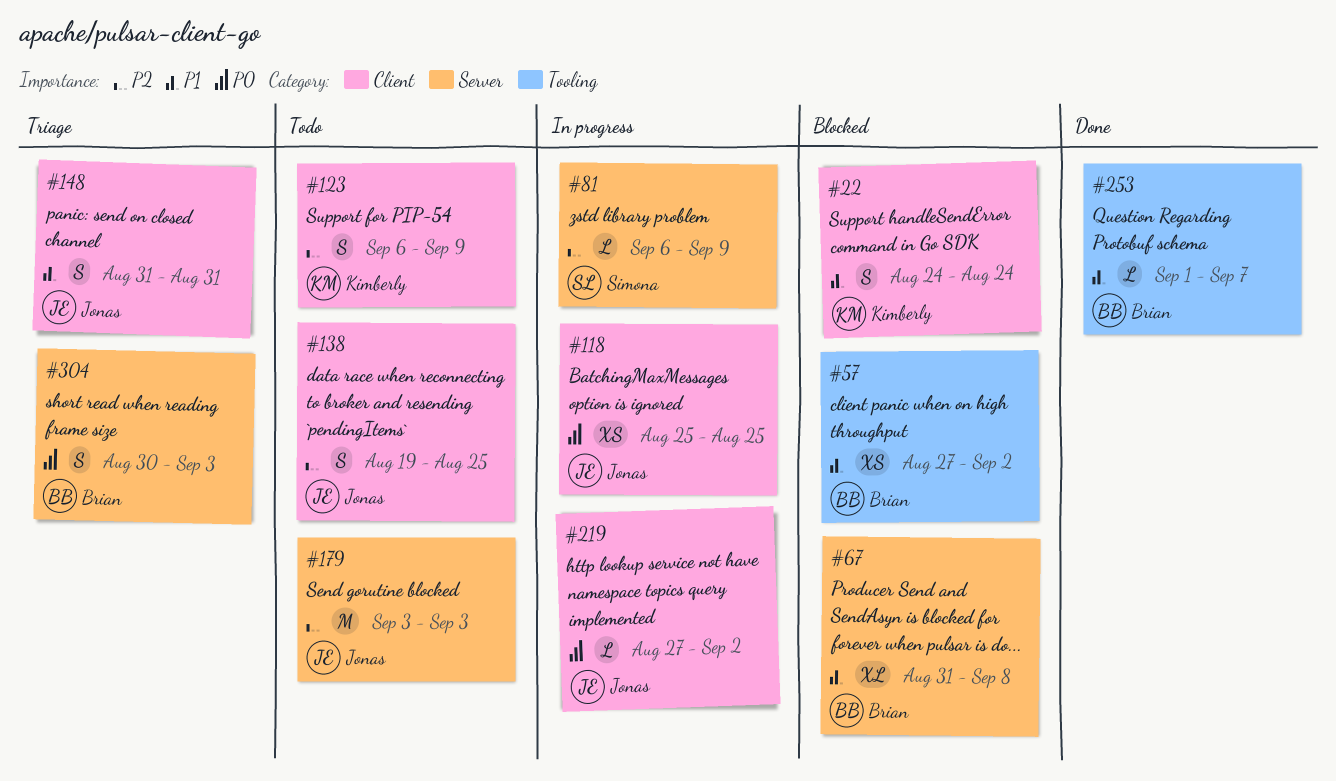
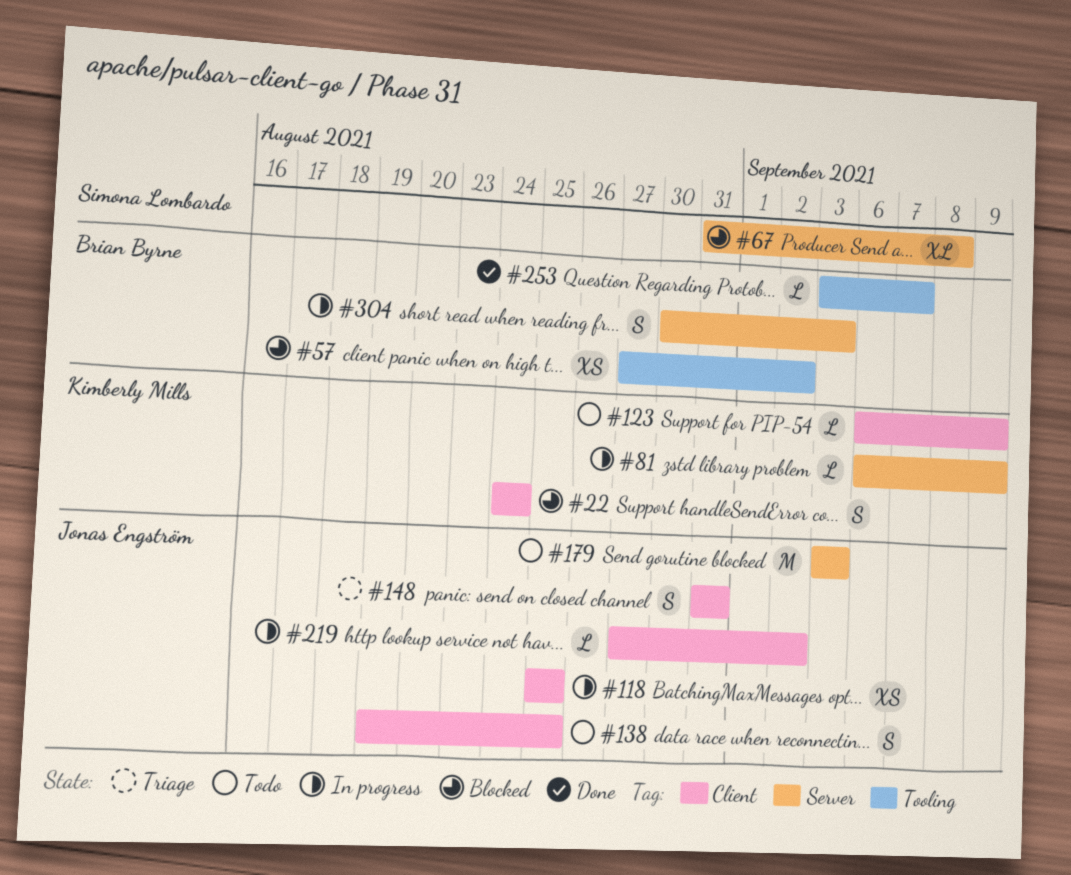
#67, owner: Brian Byrne -> Simona Lombardo
#81, owner: Simona Lombardo -> Kimberly Mills
#123, estimate: S -> L
#253, start: Sep 1 -> Sep 3
#304, status: Triage -> In progress

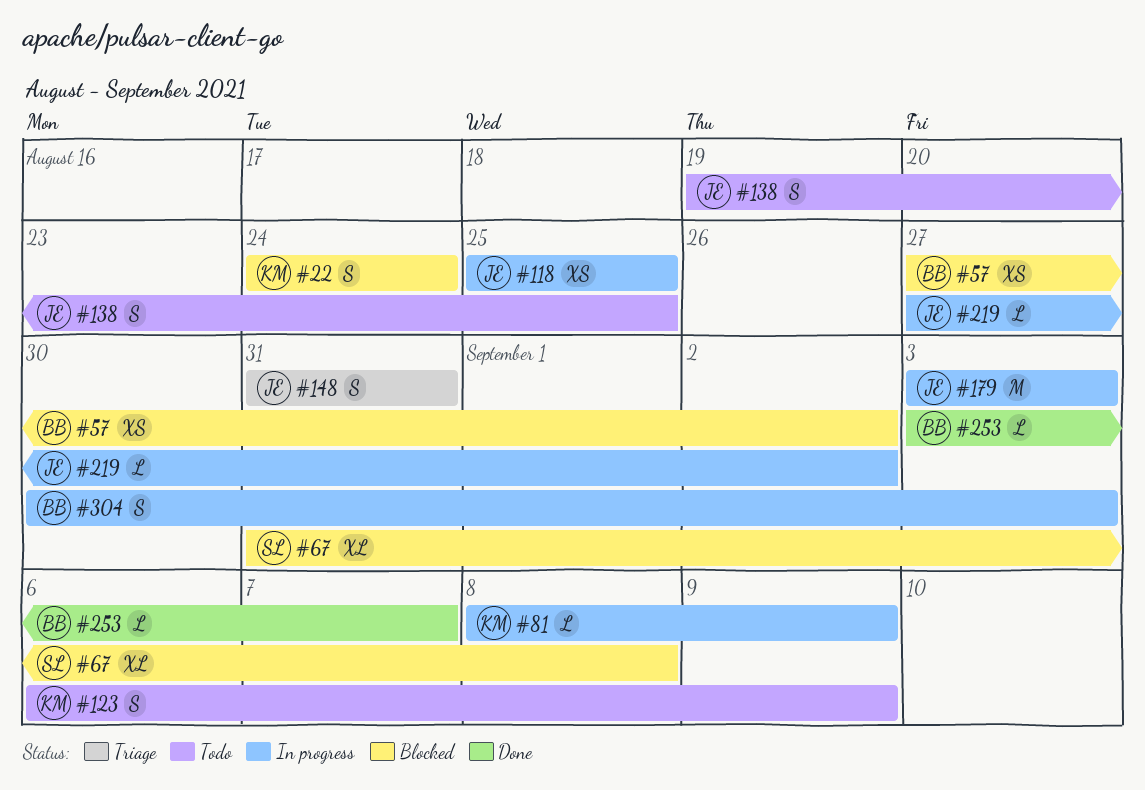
#81, start: Sep 6 -> Sep 8
#123, estimate: L -> S
#179, status: Todo -> In progress

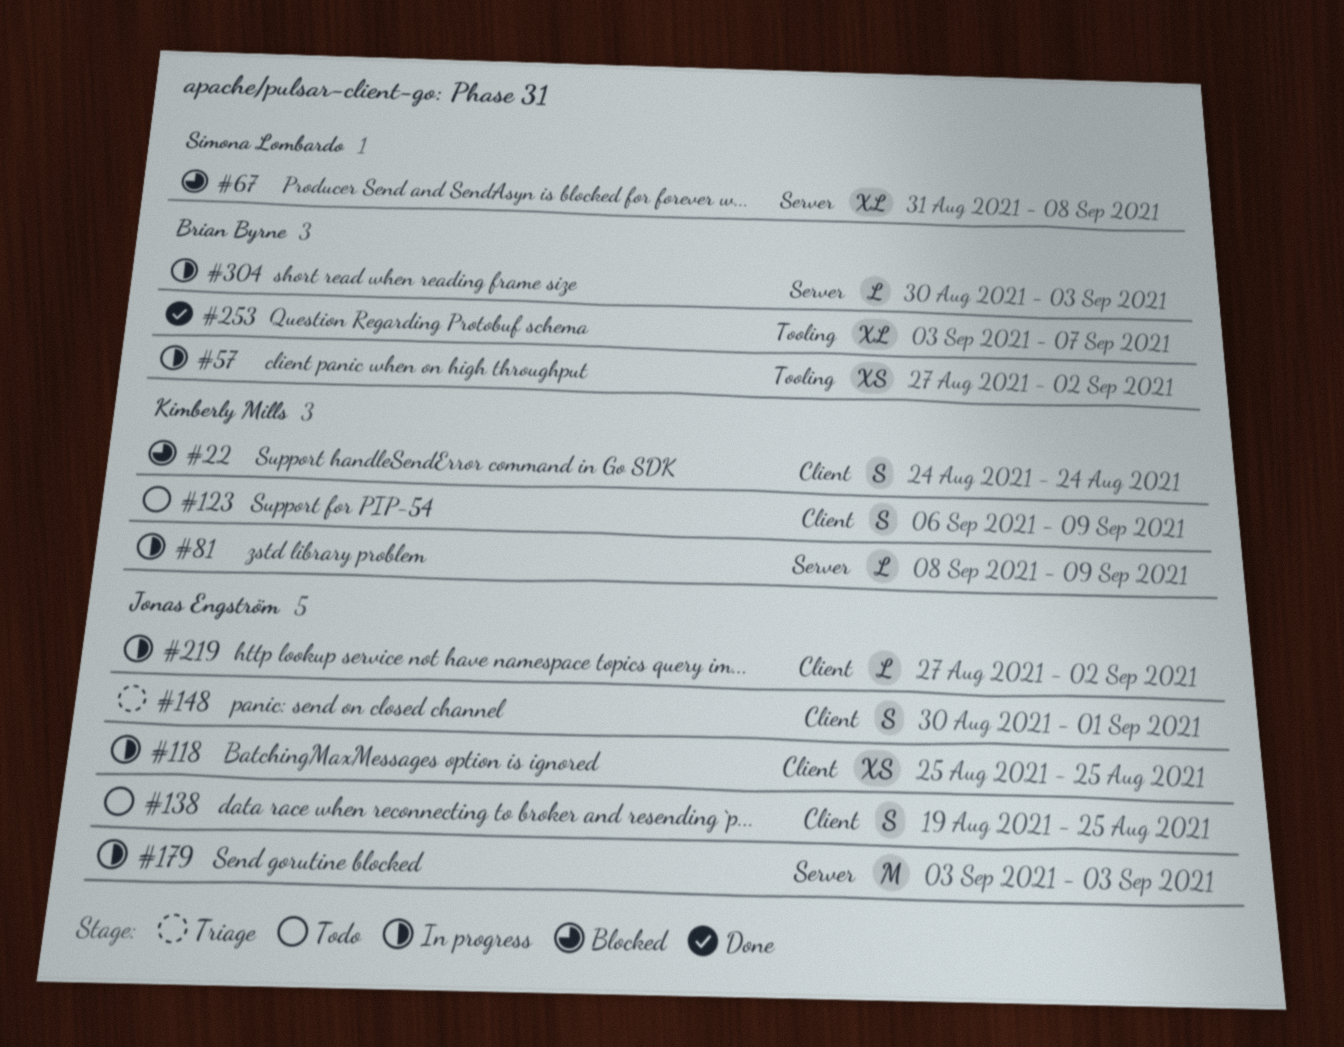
#57, status: Blocked -> In progress
#148, start: Aug 31 -> Aug 30
#148, due: Aug 31 -> Sep 1
#253, estimate: L -> XL
#304, estimate: S -> L

